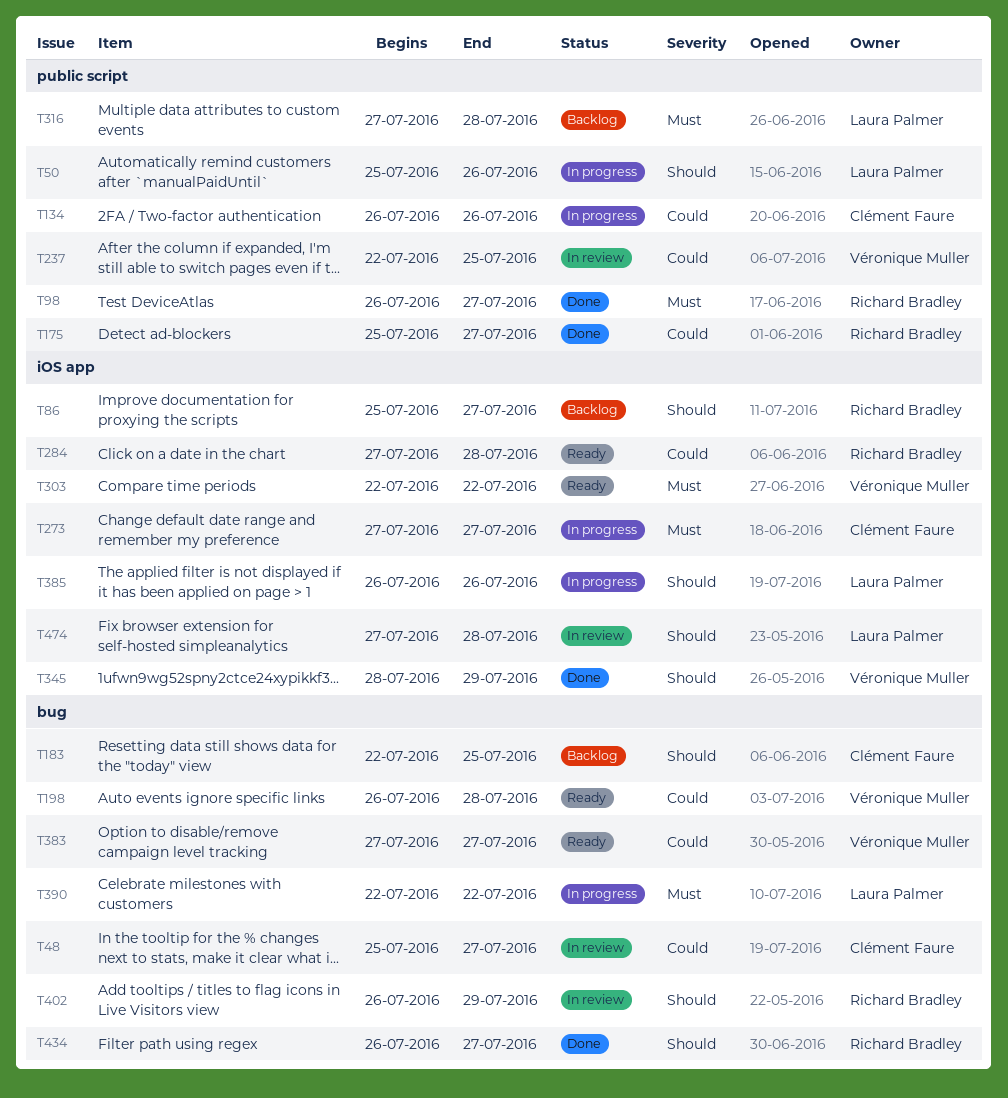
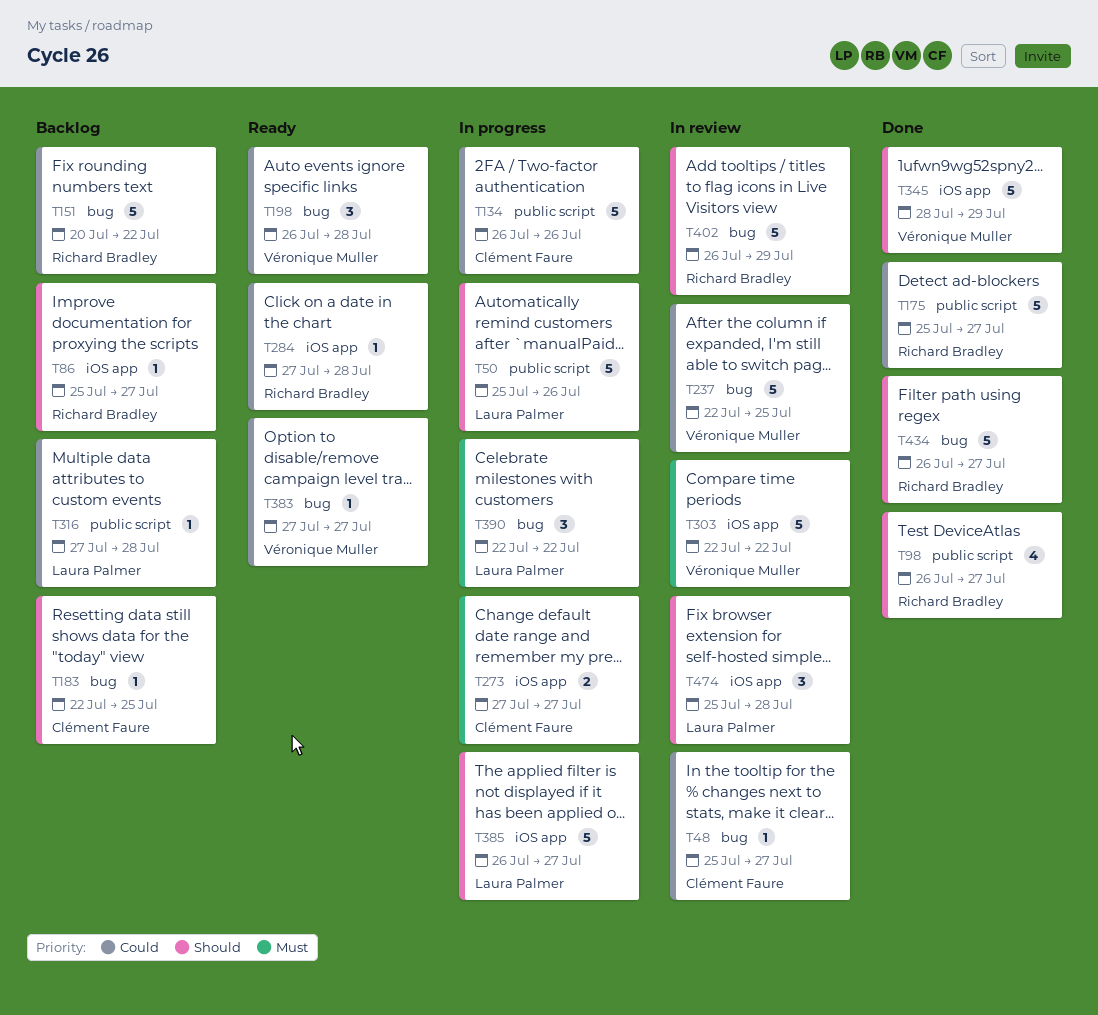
T98, priority: Must -> Should
T151: none -> present
T237, label: public script -> bug
T303, status: Ready -> In review
T316, priority: Must -> Could
T385, due: Jul 26 -> Jul 27
T474, start: Jul 27 -> Jul 25

